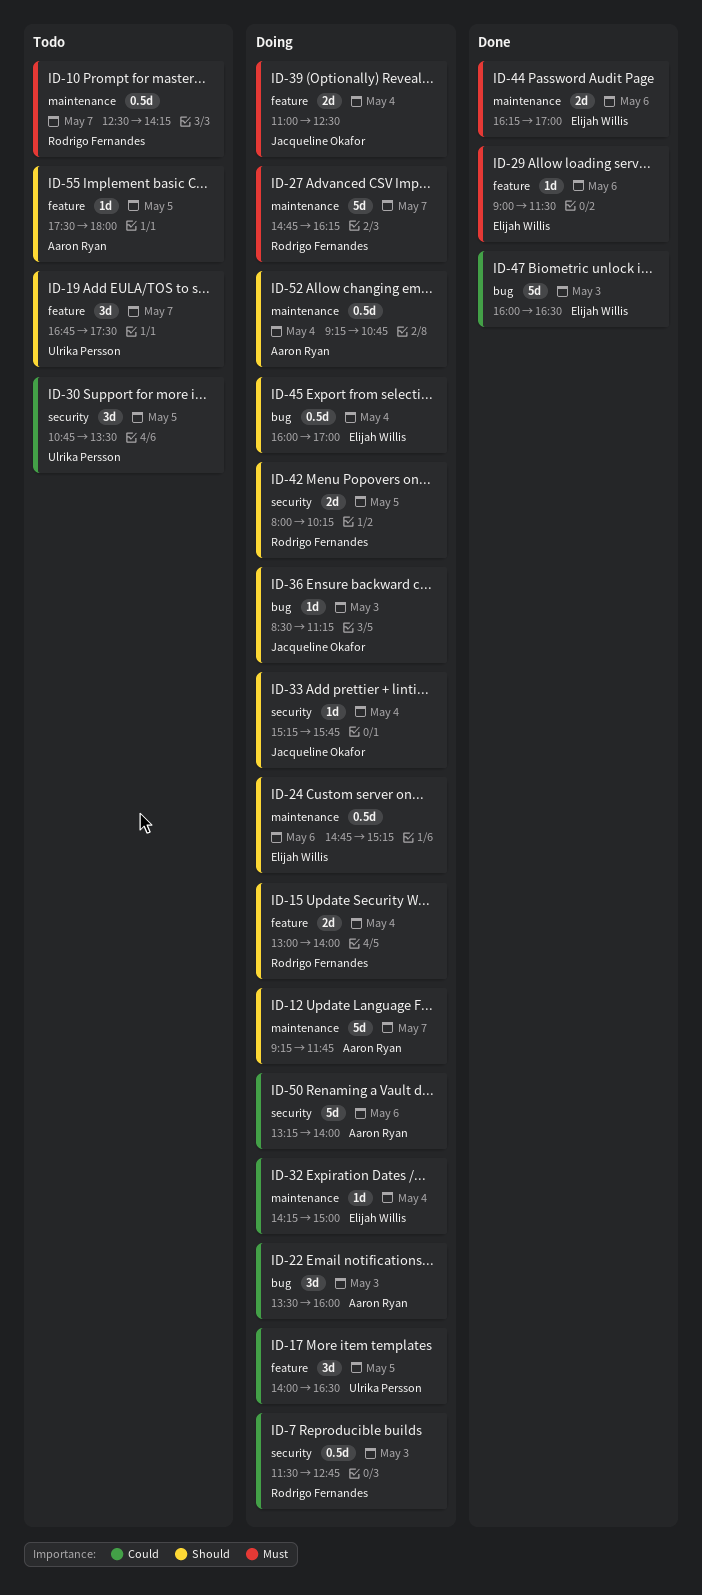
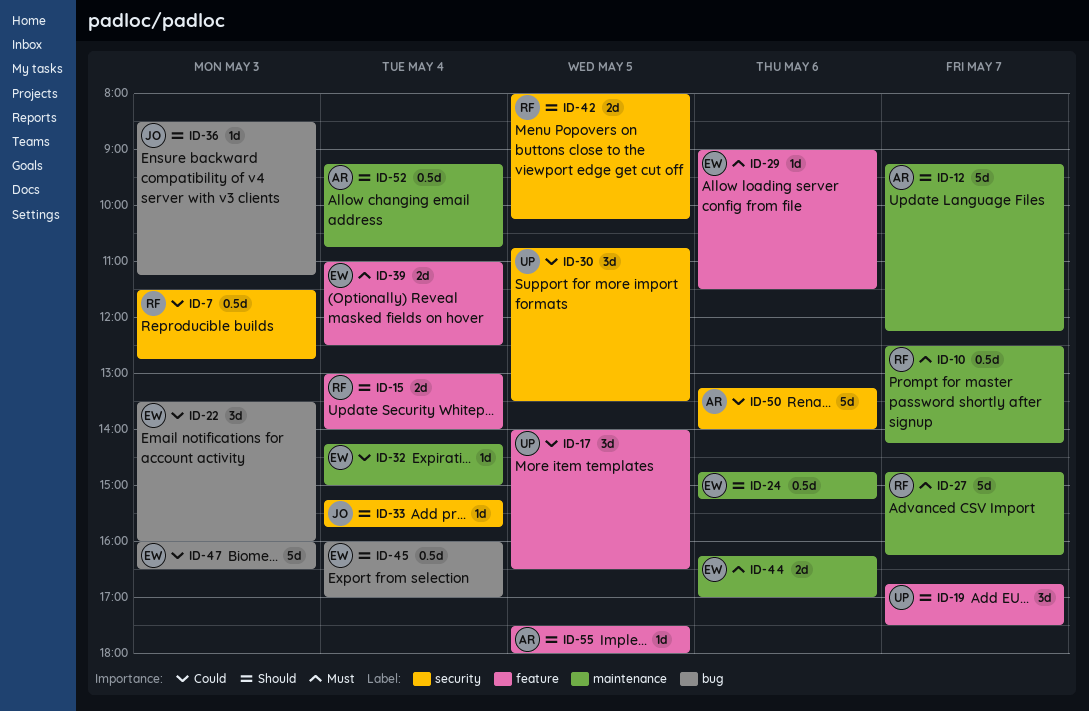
ID-12, ends: 11:45 -> 12:15
ID-22, owner: Aaron Ryan -> Elijah Willis
ID-39, owner: Jacqueline Okafor -> Elijah Willis

